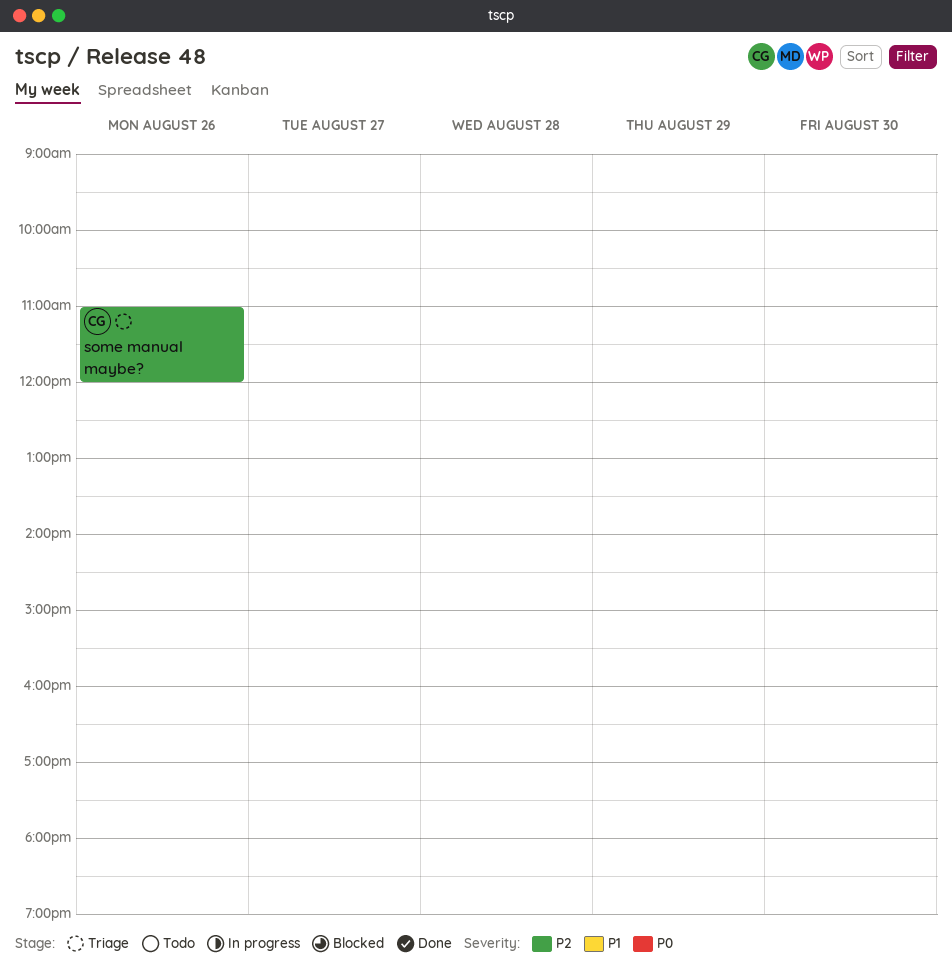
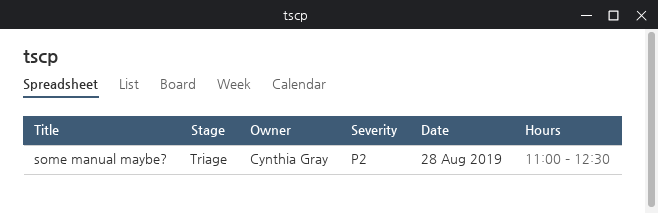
some manual maybe?, day: Aug 26 -> Aug 28
some manual maybe?, ends: 12:00 -> 12:30

